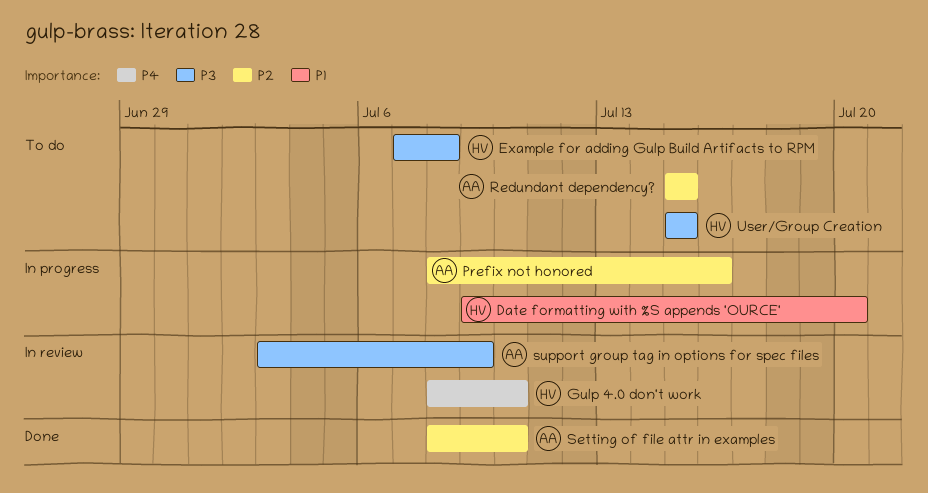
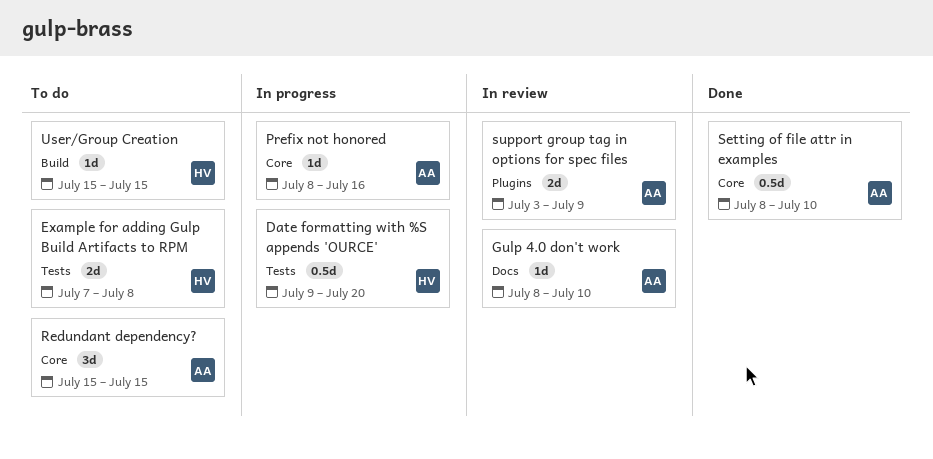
Gulp 4.0 don't work, owner: HV -> AA

